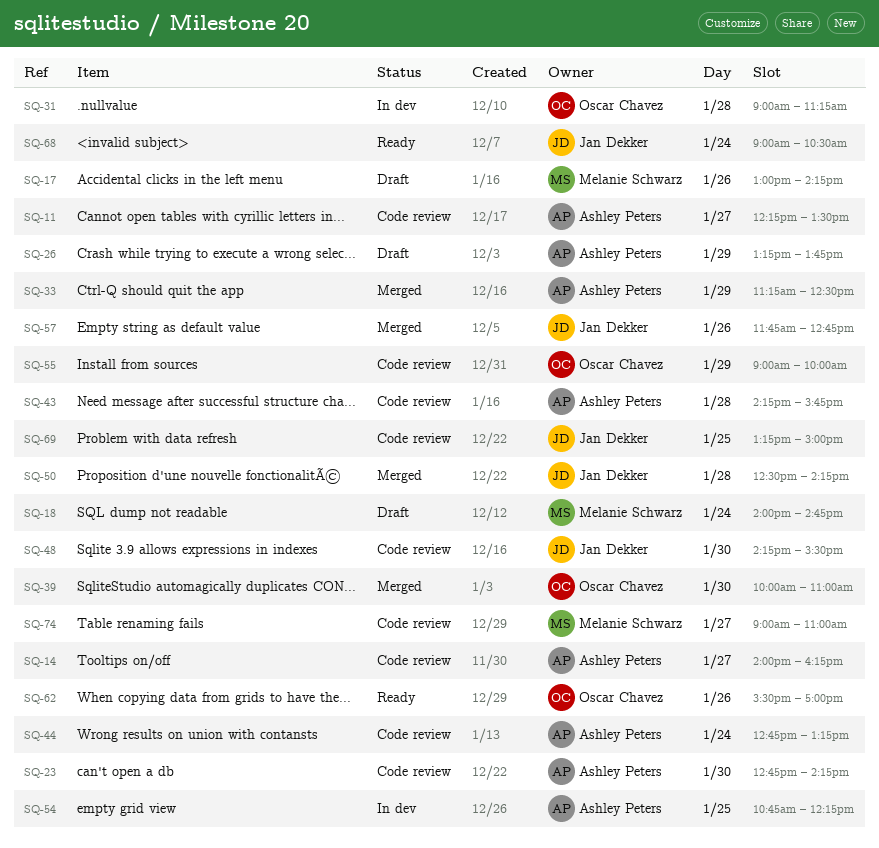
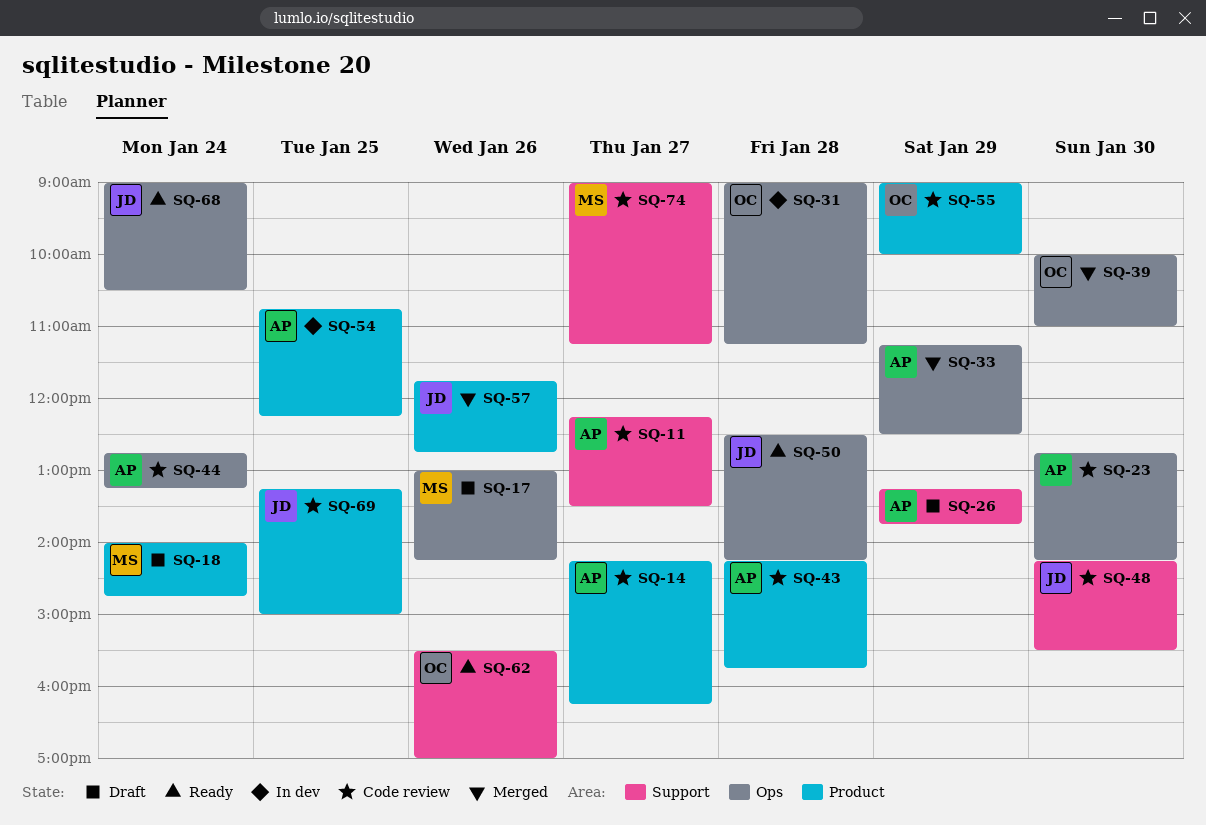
SQ-14, begins: 14:00 -> 14:15
SQ-50, status: Merged -> Ready
SQ-74, ends: 11:00 -> 11:15

